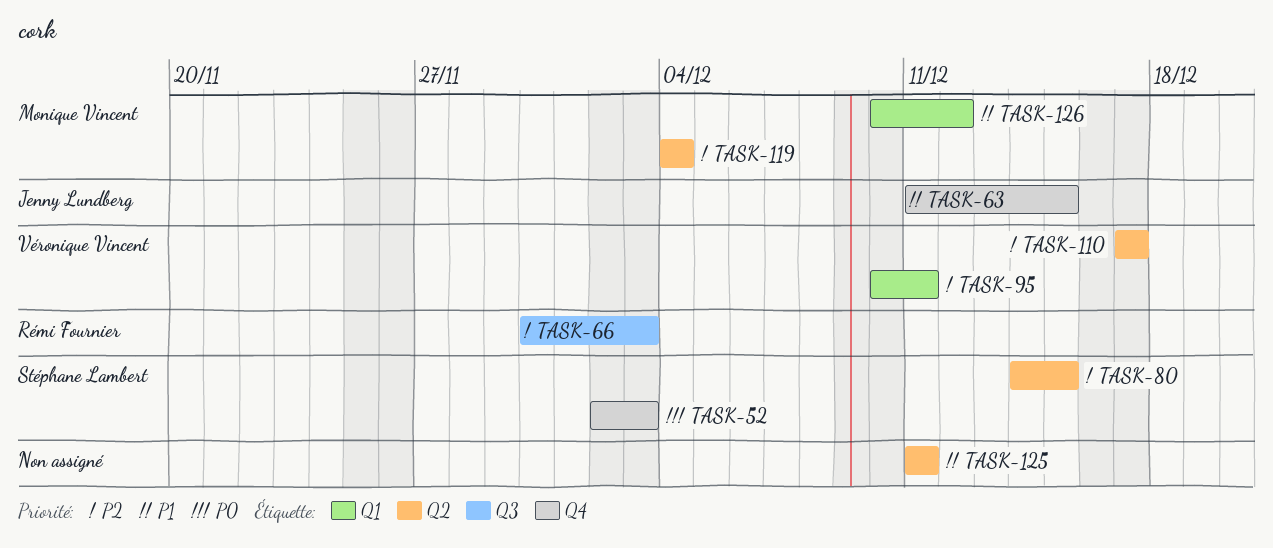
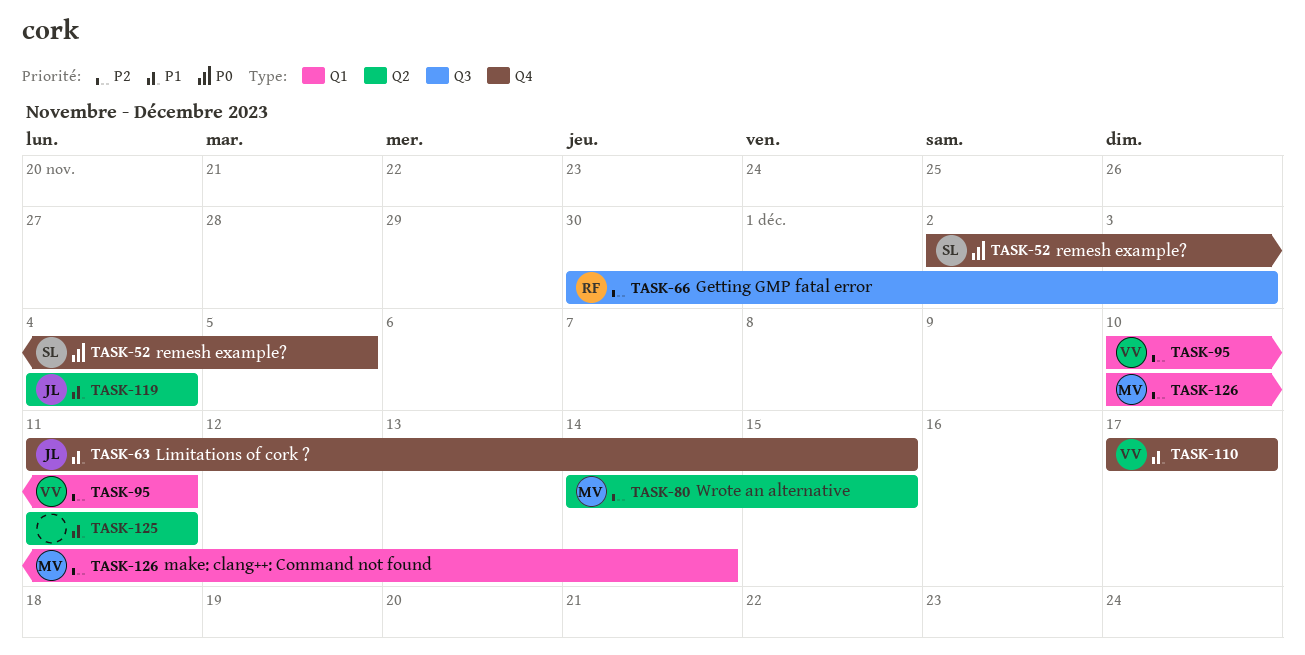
TASK-52, due: Dec 3 -> Dec 5
TASK-80, owner: Stéphane Lambert -> Monique Vincent
TASK-110, priority: P2 -> P1
TASK-110, label: Q2 -> Q4
TASK-119, owner: Monique Vincent -> Jenny Lundberg
TASK-119, priority: P2 -> P1
TASK-126, priority: P1 -> P2
TASK-126, due: Dec 12 -> Dec 14

